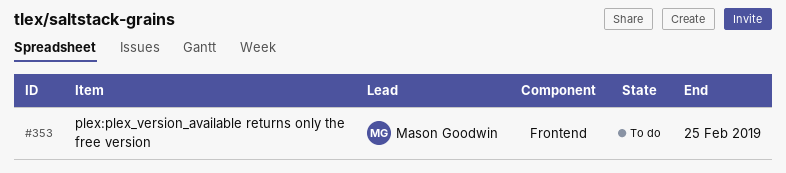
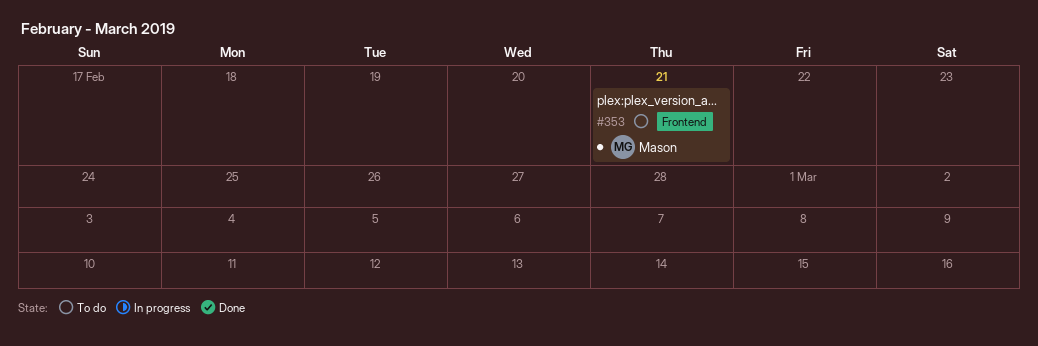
#353, due: Feb 25 -> Feb 21

